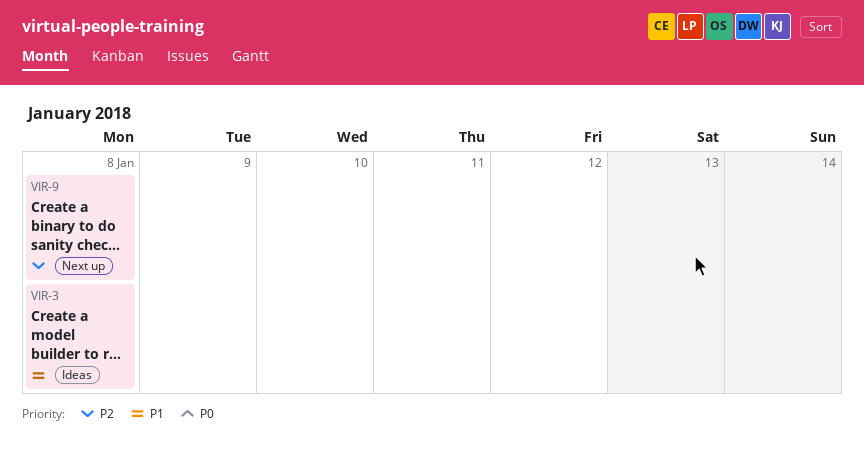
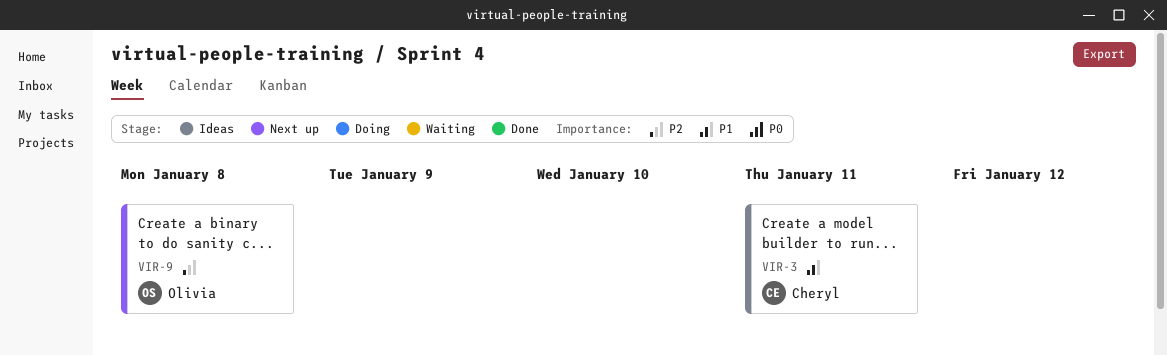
VIR-3, due: Jan 8 -> Jan 11

